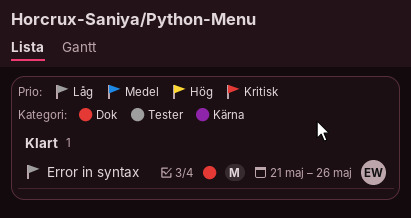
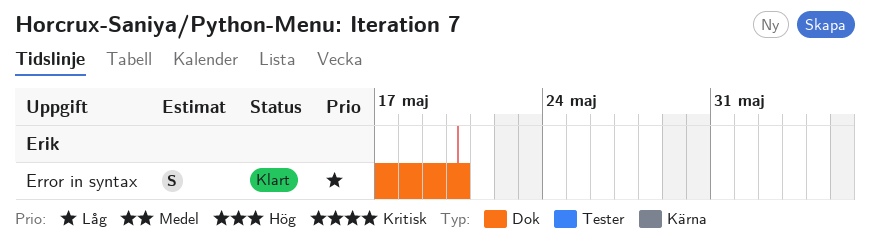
Error in syntax, estimate: M -> S
Error in syntax, start: May 21 -> May 17
Error in syntax, due: May 26 -> May 20

